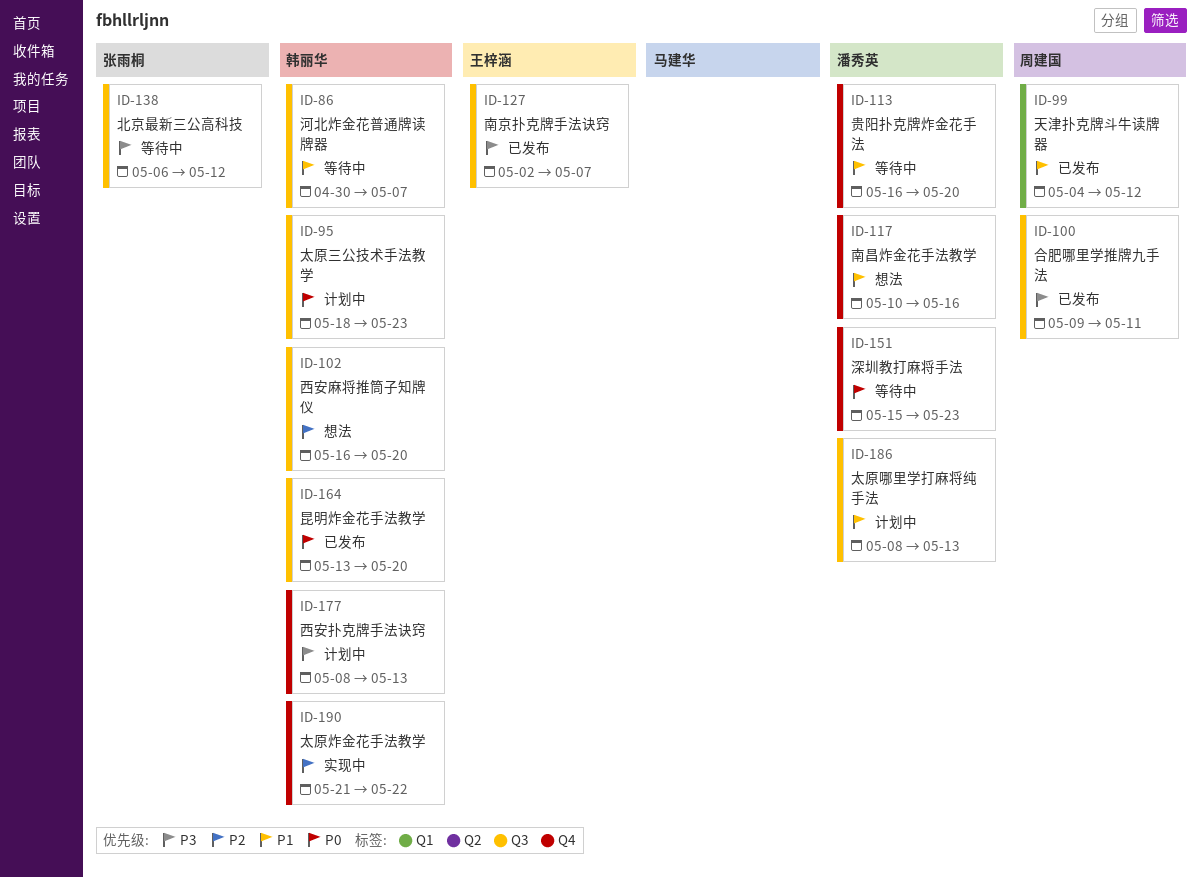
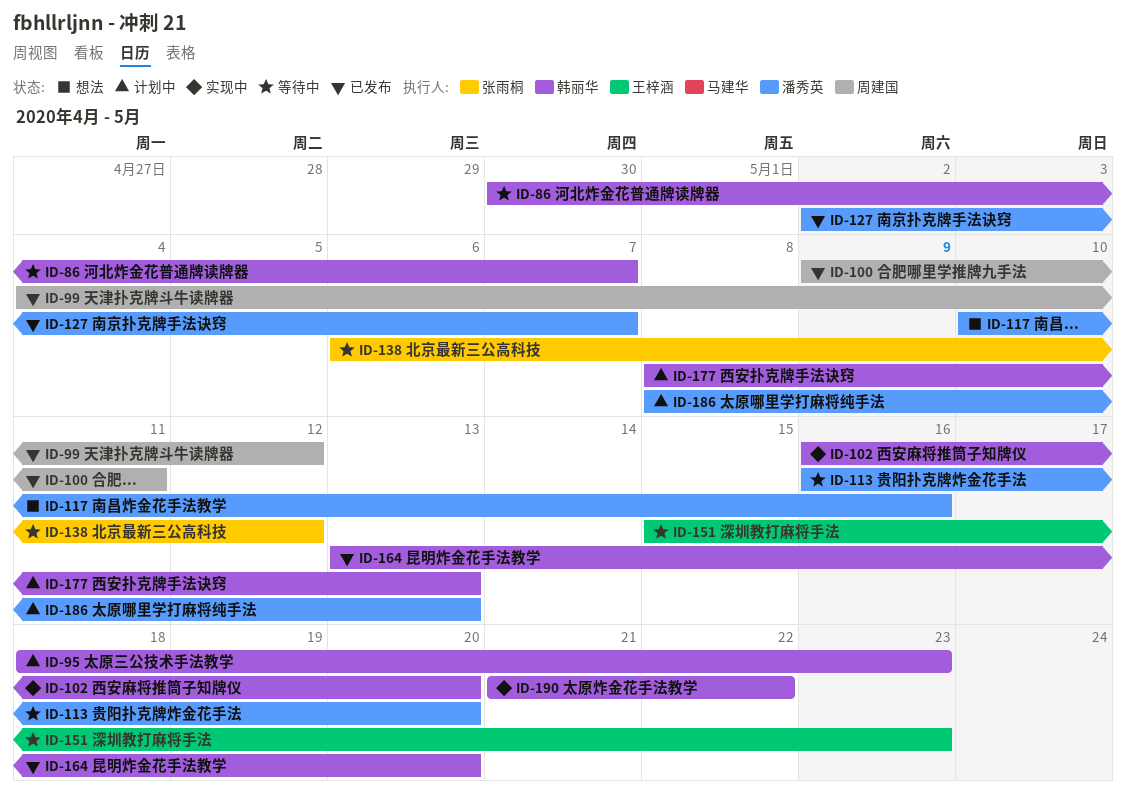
ID-102, status: 想法 -> 实现中
ID-127, owner: 王梓涵 -> 潘秀英
ID-151, owner: 潘秀英 -> 王梓涵

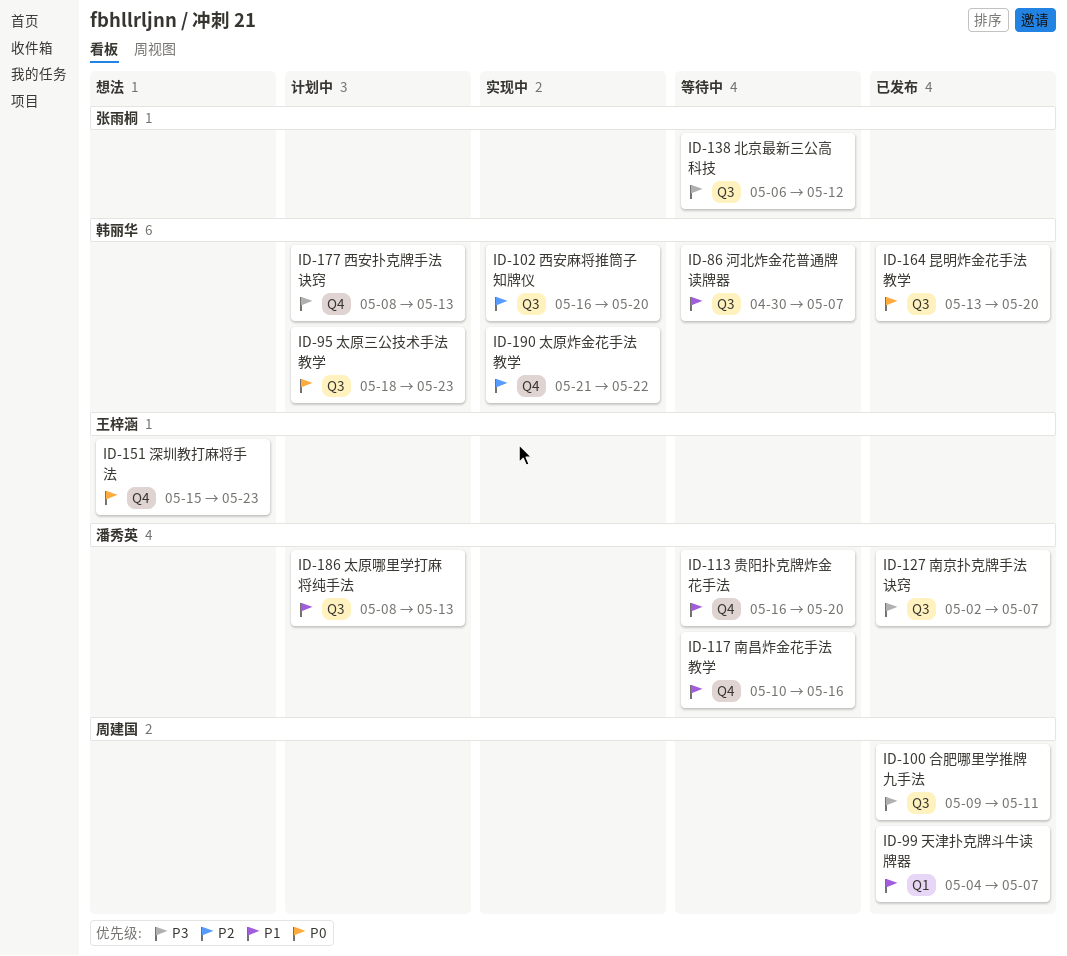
ID-99, due: May 12 -> May 7
ID-117, status: 想法 -> 等待中
ID-151, status: 等待中 -> 想法

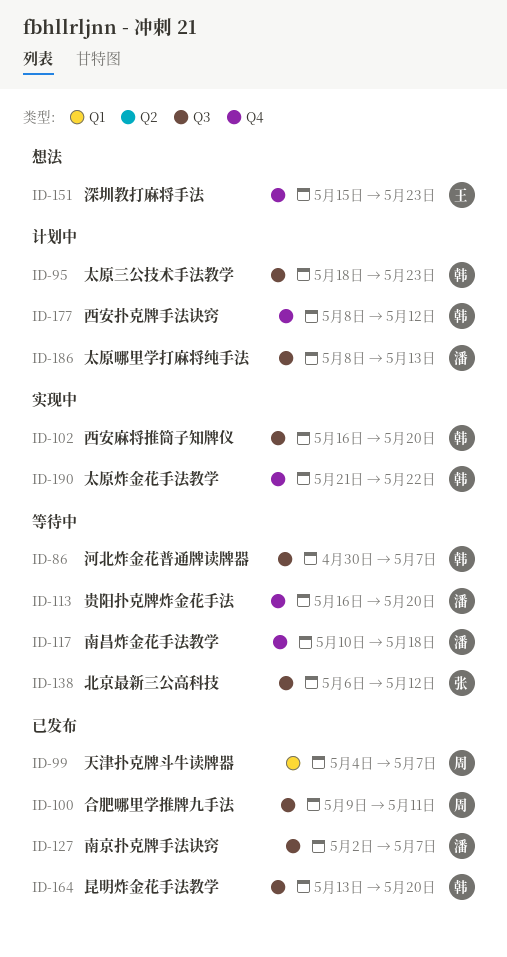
ID-117, due: May 16 -> May 18
ID-177, due: May 13 -> May 12

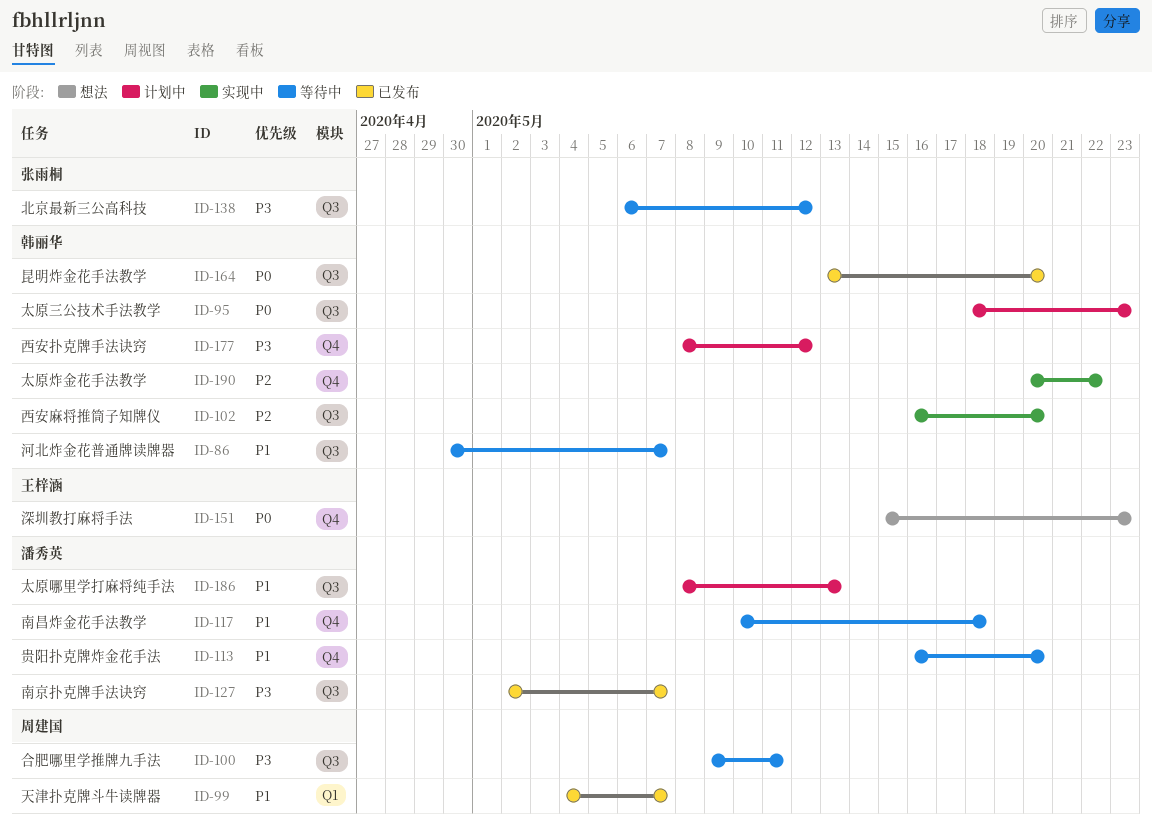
ID-100, status: 已发布 -> 等待中
ID-190, start: May 21 -> May 20

